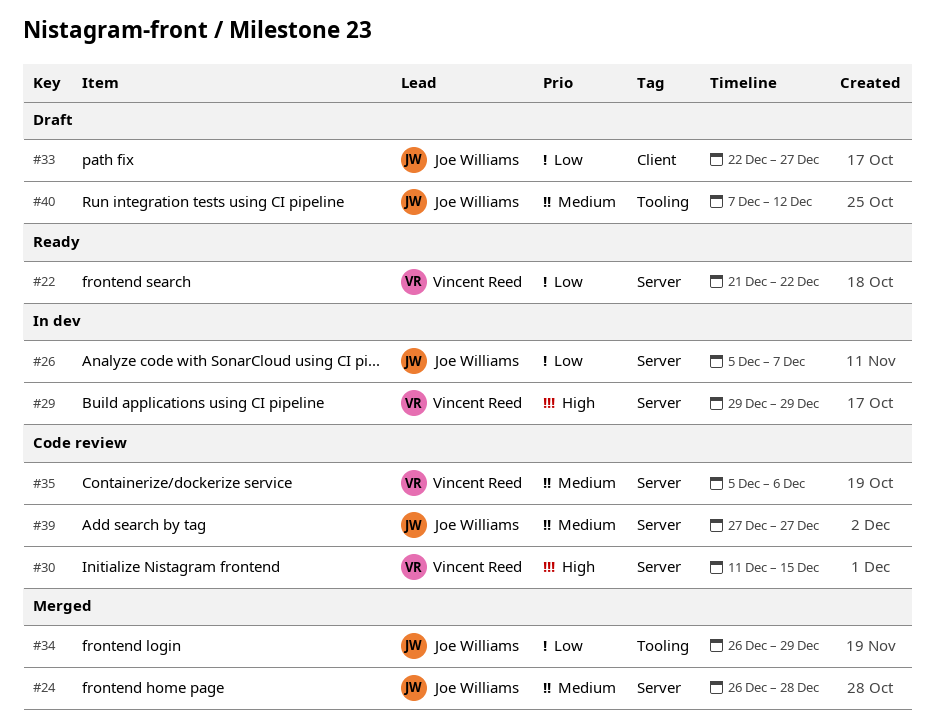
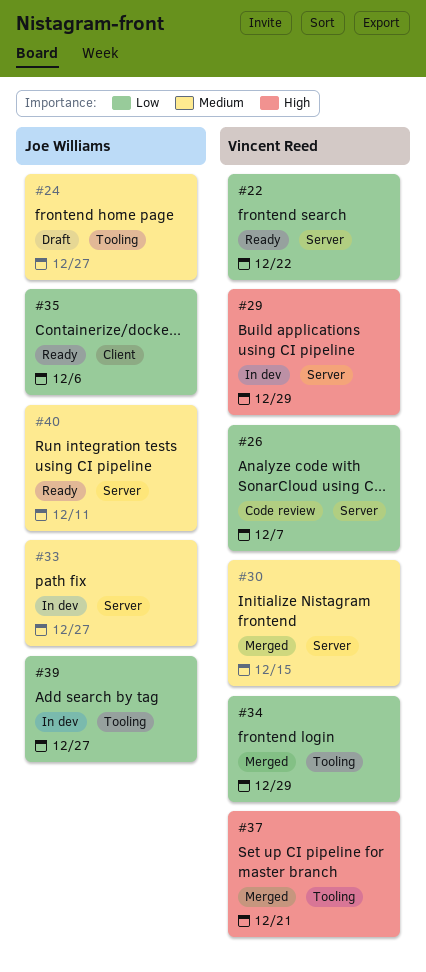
#24, status: Merged -> Draft
#24, label: Server -> Tooling
#24, due: Dec 28 -> Dec 27
#26, status: In dev -> Code review
#26, owner: Joe Williams -> Vincent Reed
#30, status: Code review -> Merged
#30, priority: High -> Medium
#33, status: Draft -> In dev
#33, priority: Low -> Medium
#33, label: Client -> Server
#34, owner: Joe Williams -> Vincent Reed
#35, status: Code review -> Ready
#35, owner: Vincent Reed -> Joe Williams
#35, priority: Medium -> Low
#35, label: Server -> Client
#37: none -> present
#39, status: Code review -> In dev
#39, priority: Medium -> Low
#39, label: Server -> Tooling
#40, status: Draft -> Ready
#40, label: Tooling -> Server
#40, due: Dec 12 -> Dec 11

